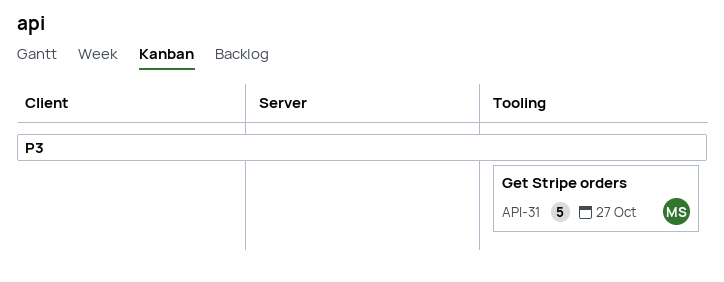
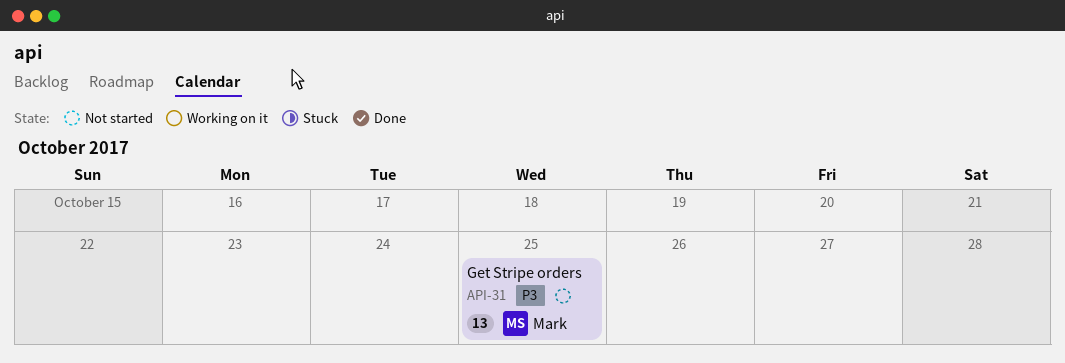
API-31, estimate: 5 -> 13
API-31, due: Oct 27 -> Oct 25

